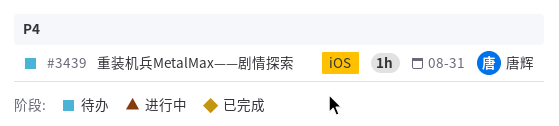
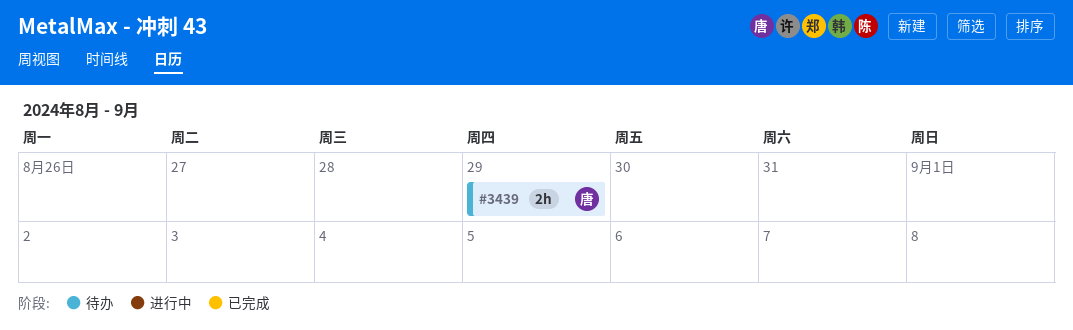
#3439, estimate: 1h -> 2h
#3439, due: Aug 31 -> Aug 29

